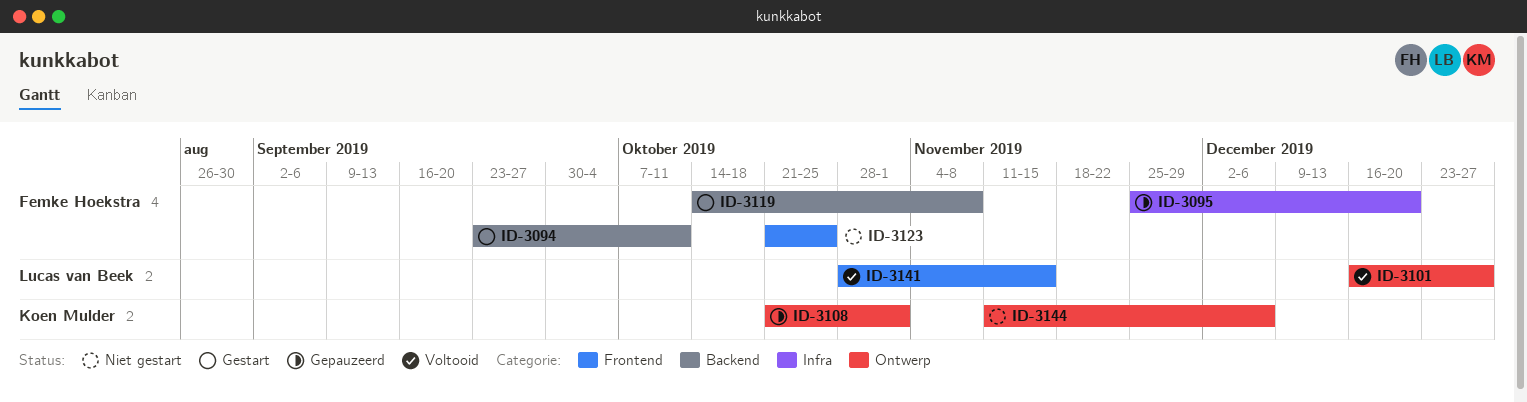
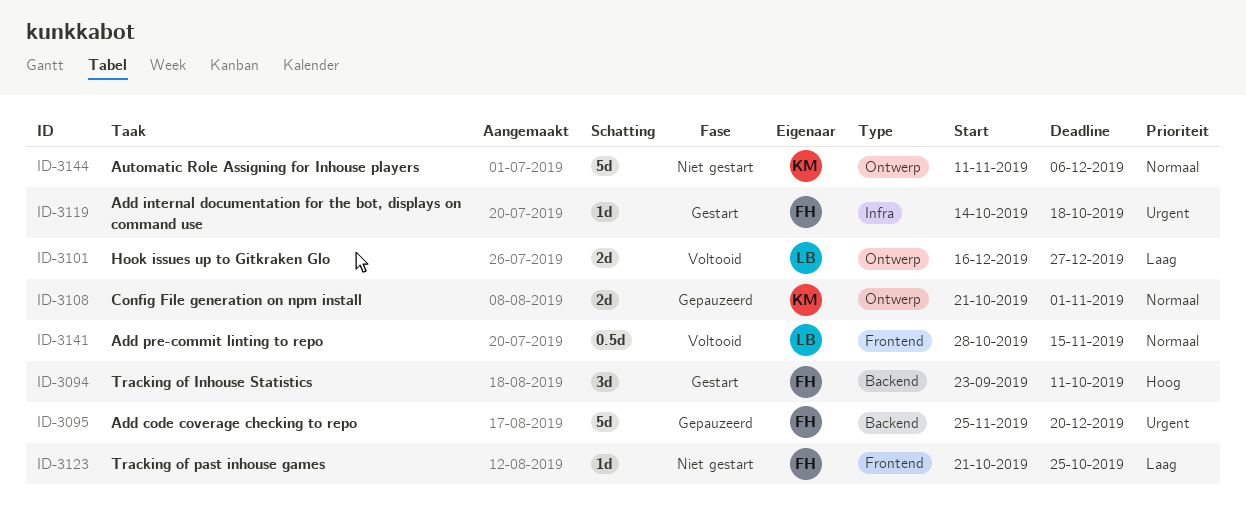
ID-3095, label: Infra -> Backend
ID-3119, label: Backend -> Infra
ID-3119, due: Nov 8 -> Oct 18

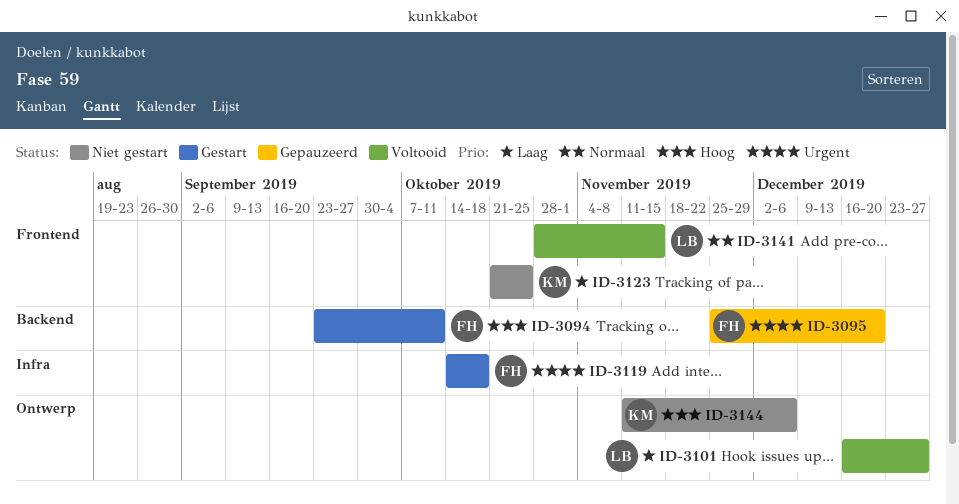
ID-3108: present -> none
ID-3123, owner: FH -> KM
ID-3144, priority: Normaal -> Hoog

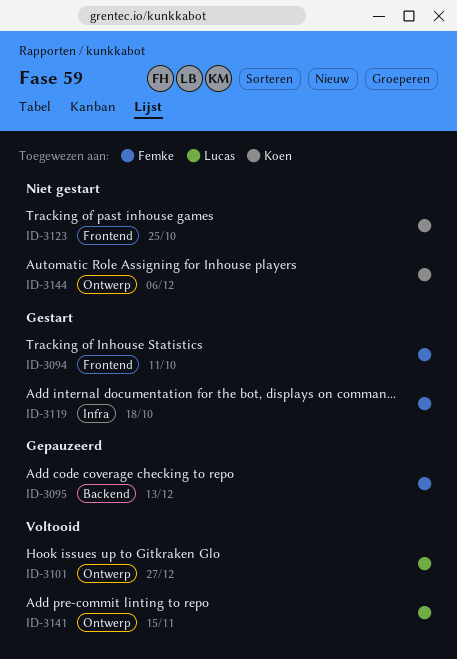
ID-3094, label: Backend -> Frontend
ID-3095, due: Dec 20 -> Dec 13
ID-3141, label: Frontend -> Ontwerp

